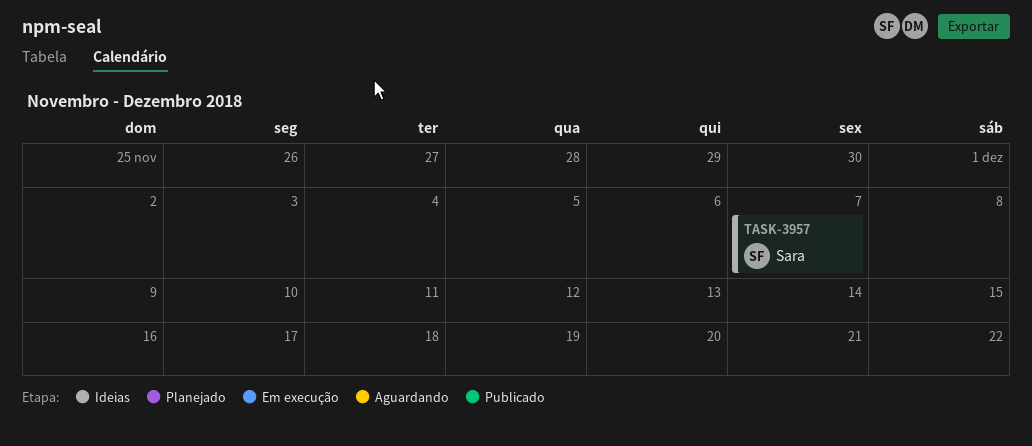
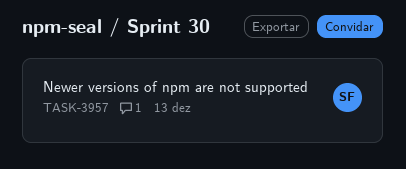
TASK-3957, due: Dec 7 -> Dec 13

